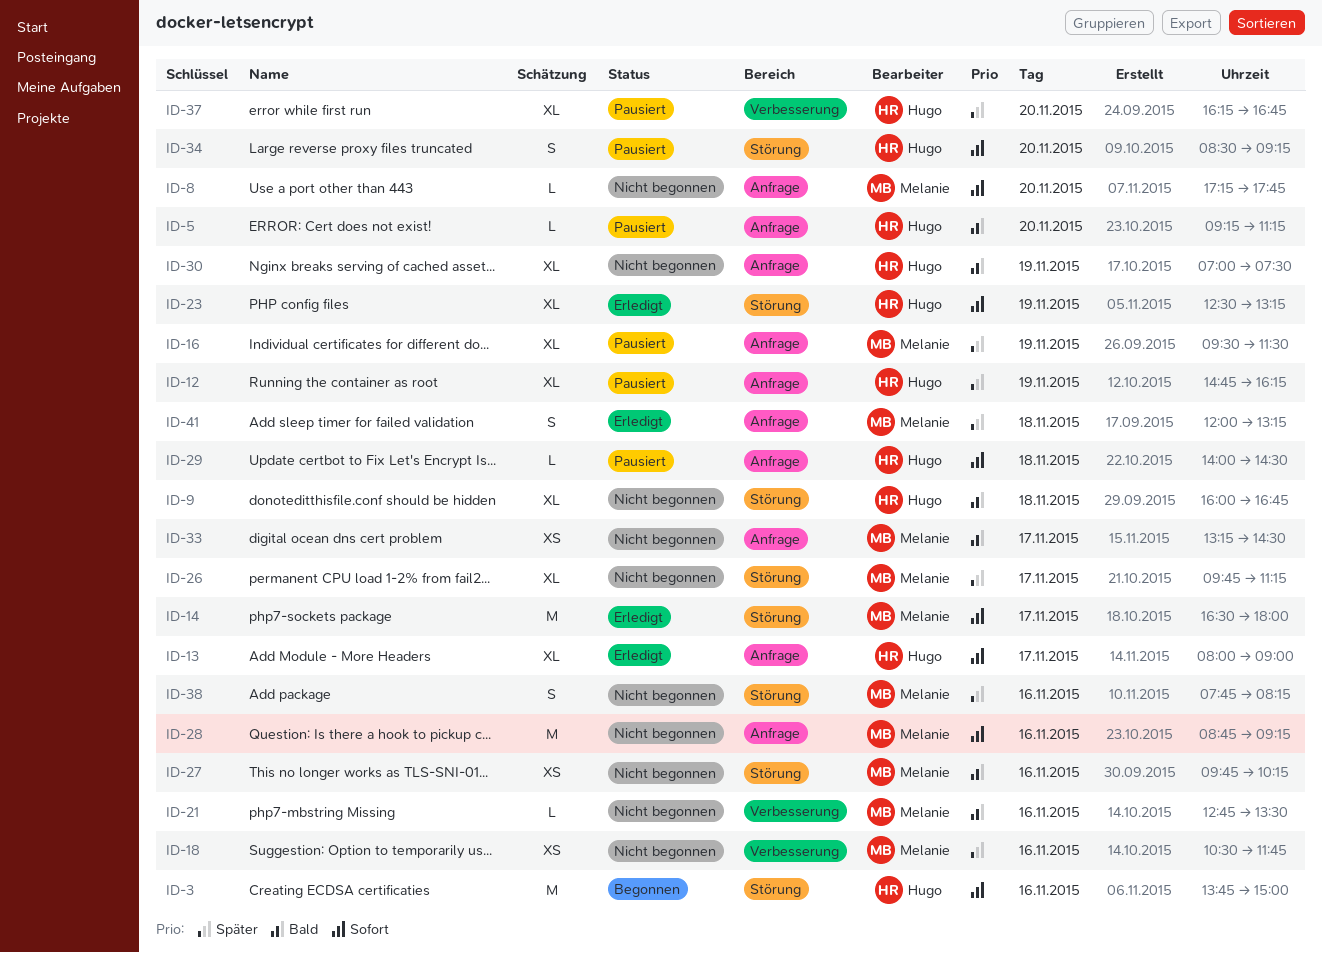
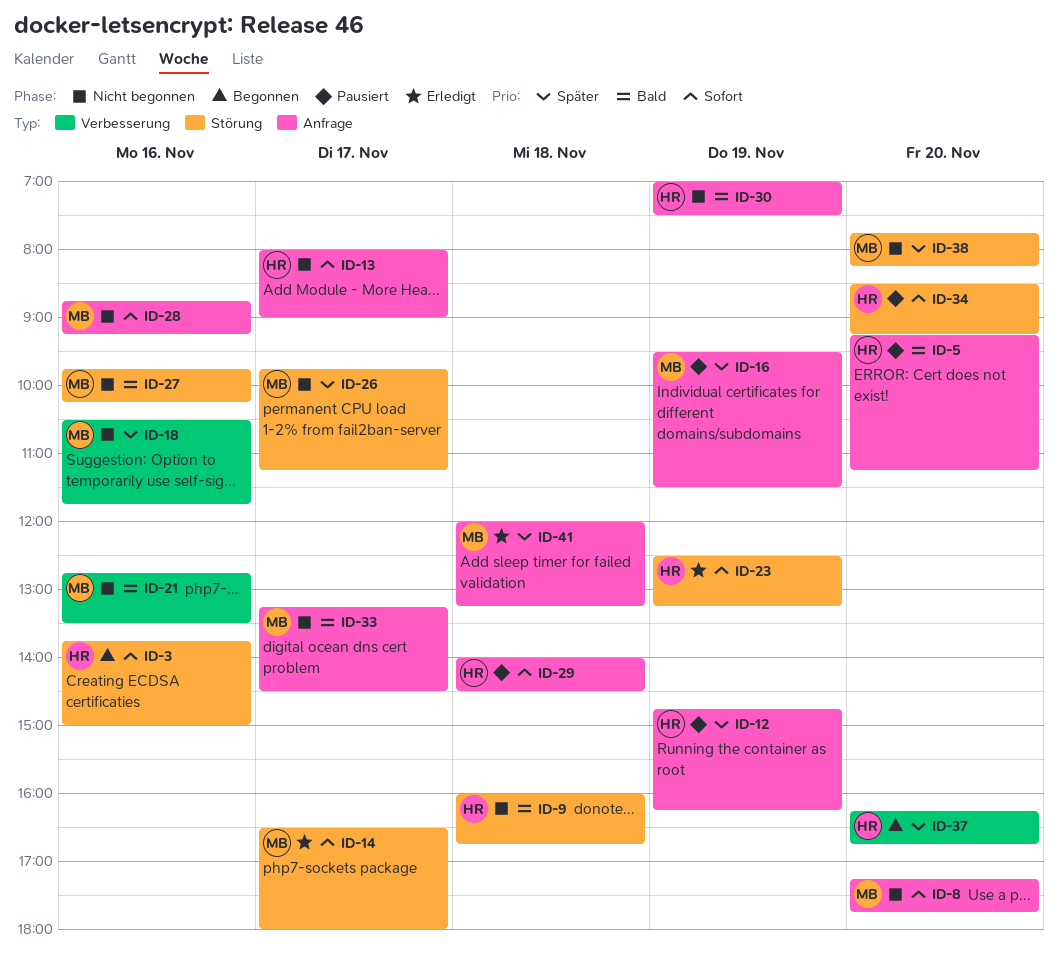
ID-13, status: Erledigt -> Nicht begonnen
ID-37, status: Pausiert -> Begonnen
ID-38, day: Nov 16 -> Nov 20

